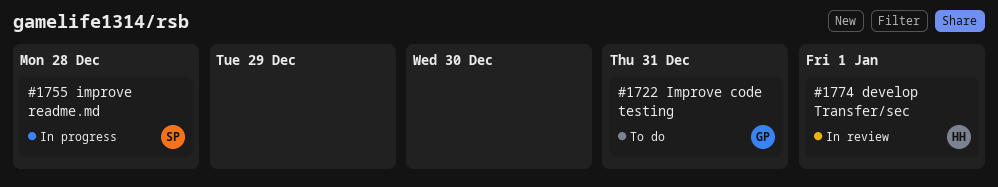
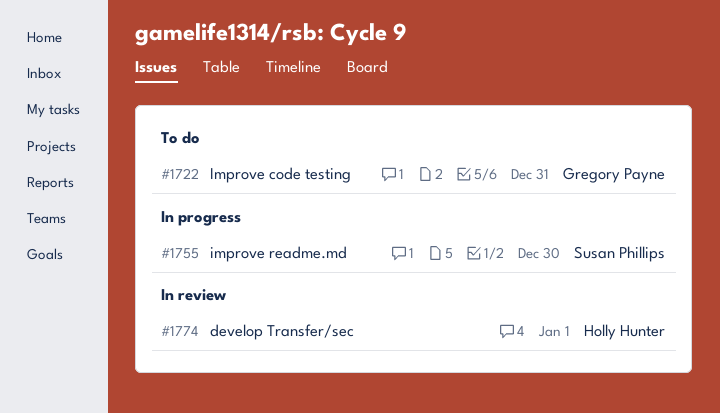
#1755, due: Dec 28 -> Dec 30

